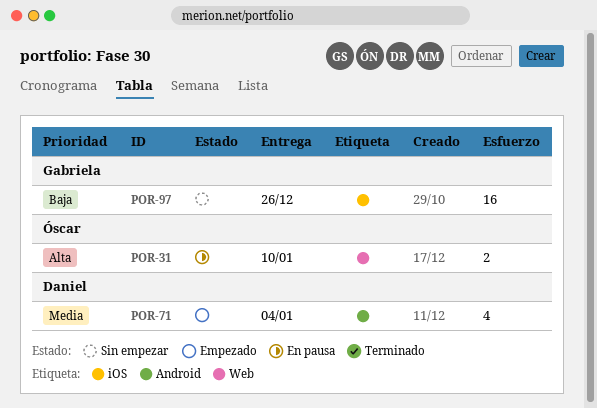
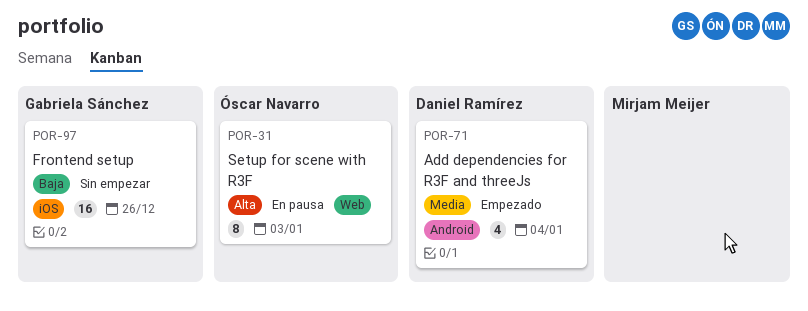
POR-31, estimate: 2 -> 8
POR-31, due: Jan 10 -> Jan 3

